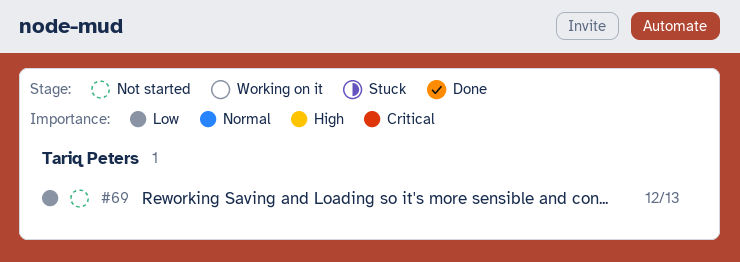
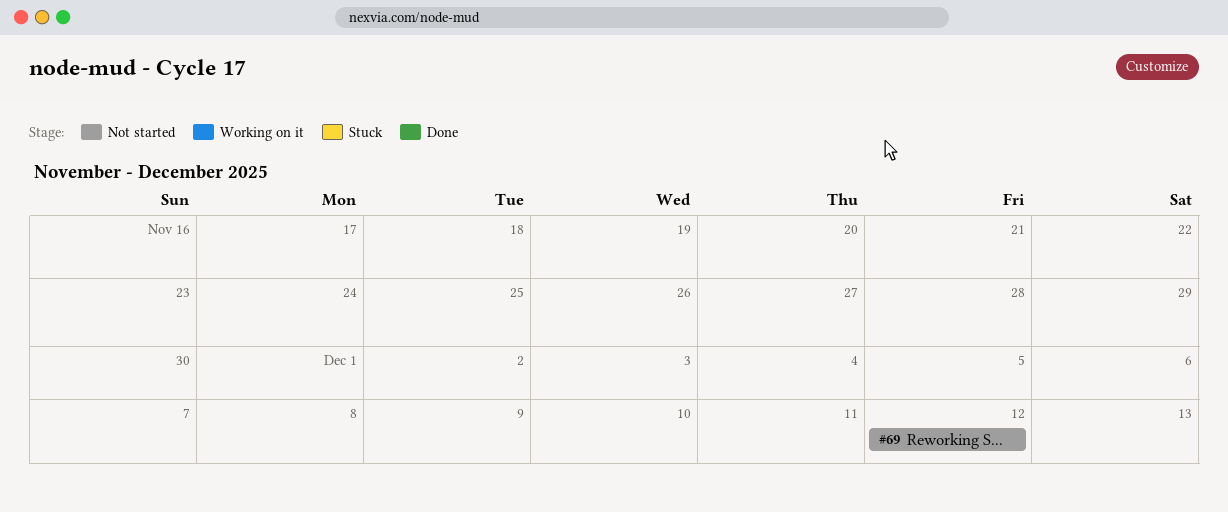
#69, due: Dec 13 -> Dec 12

